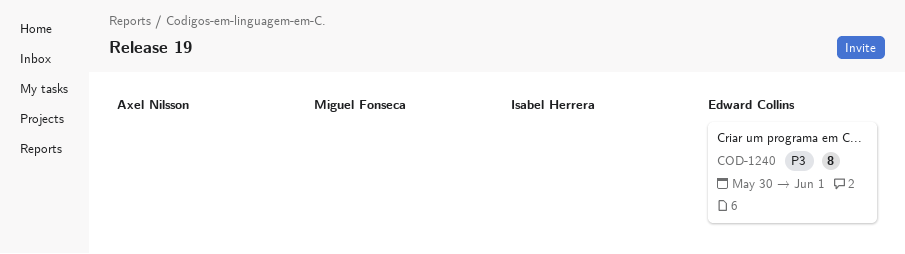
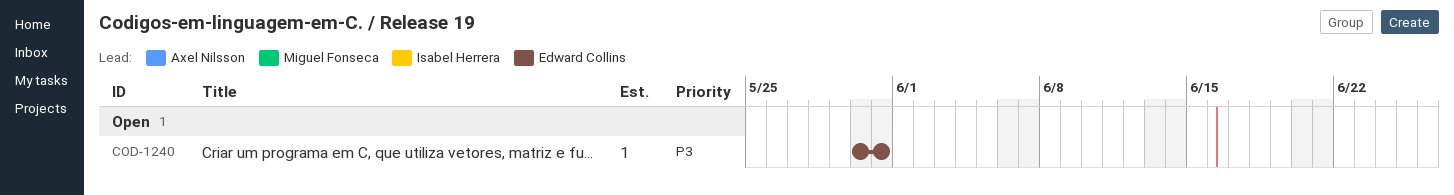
COD-1240, estimate: 8 -> 1
COD-1240, due: Jun 1 -> May 31

